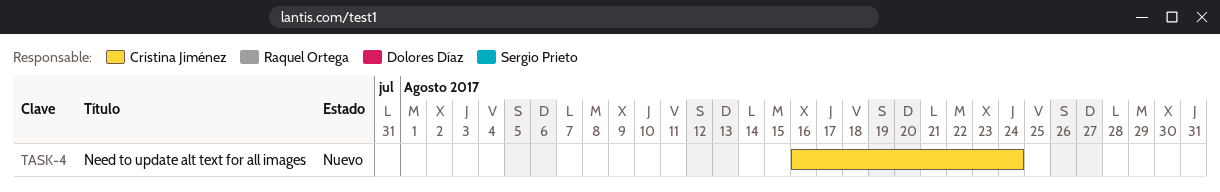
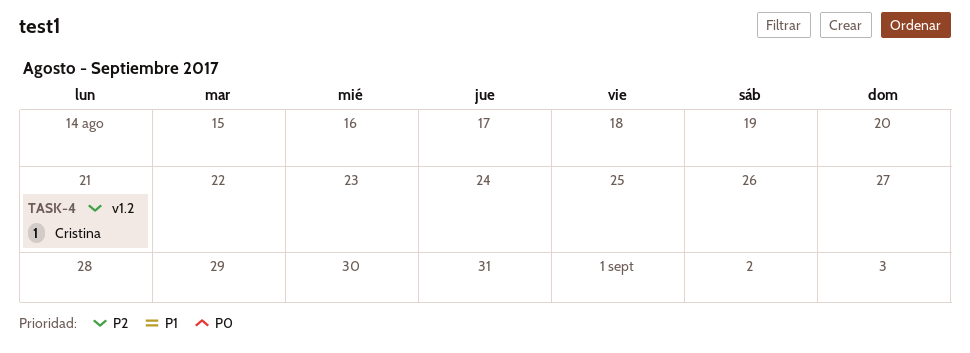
TASK-4, due: Aug 24 -> Aug 21

